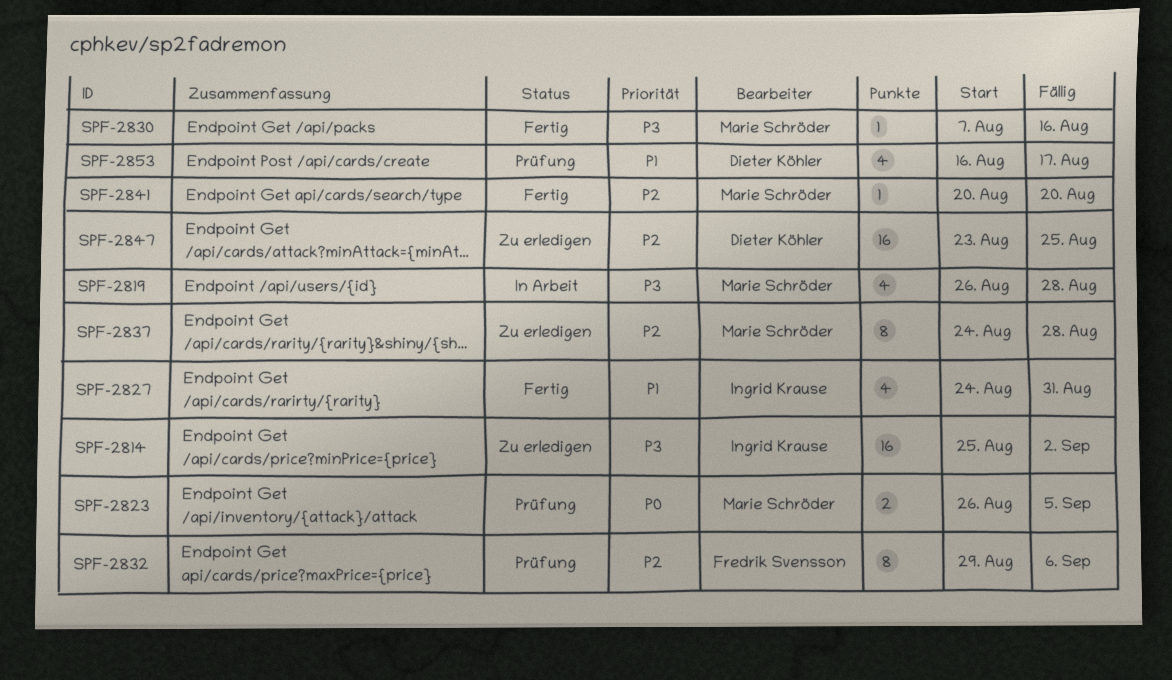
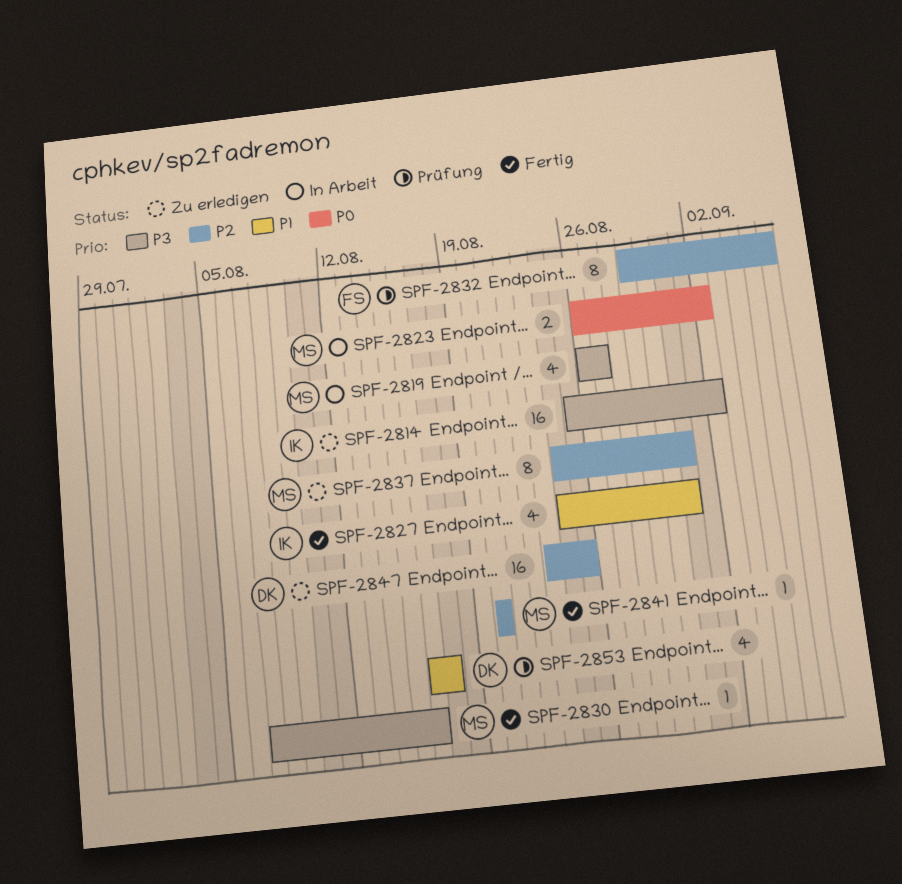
SPF-2819, due: Aug 28 -> Aug 27
SPF-2823, status: Prüfung -> In Arbeit
SPF-2823, due: Sep 5 -> Sep 2
SPF-2837, due: Aug 28 -> Aug 31

